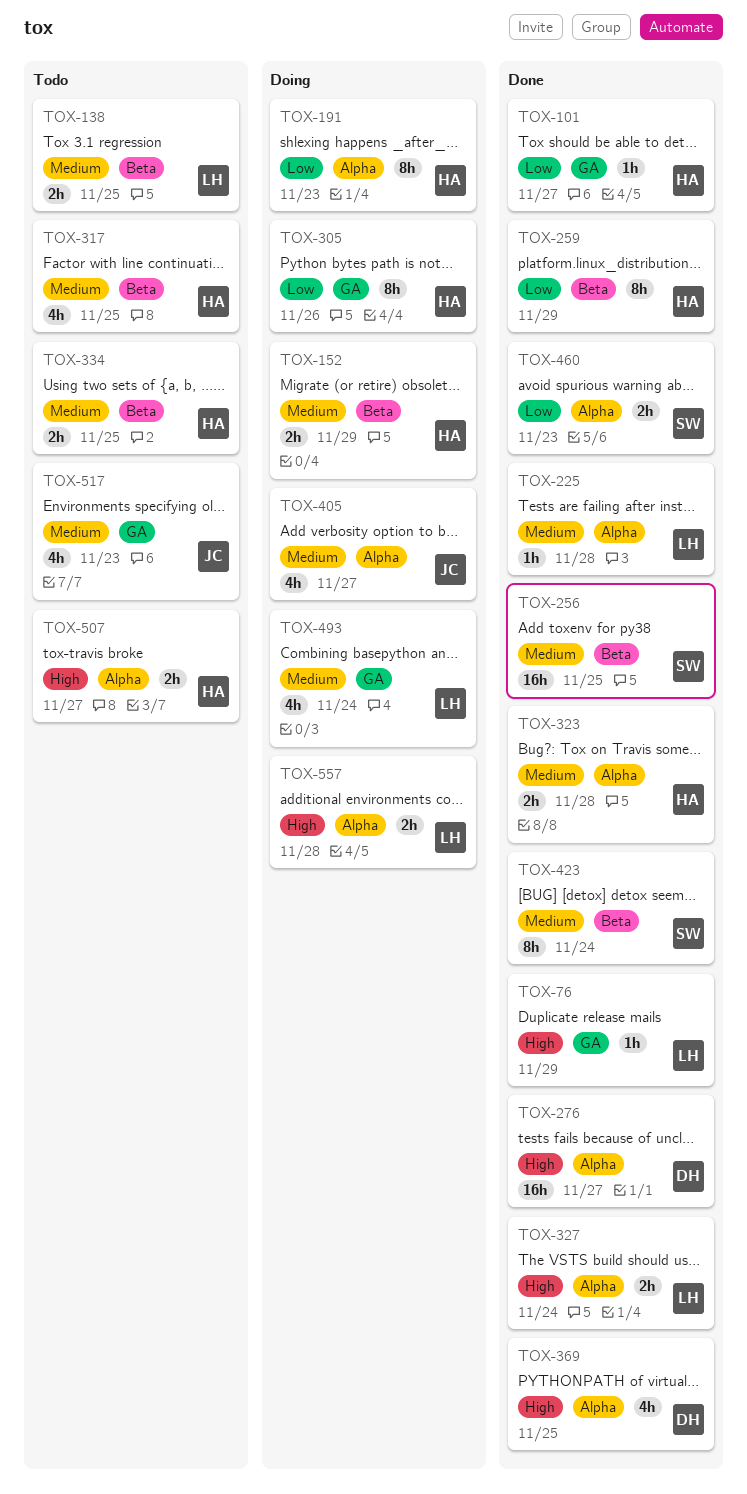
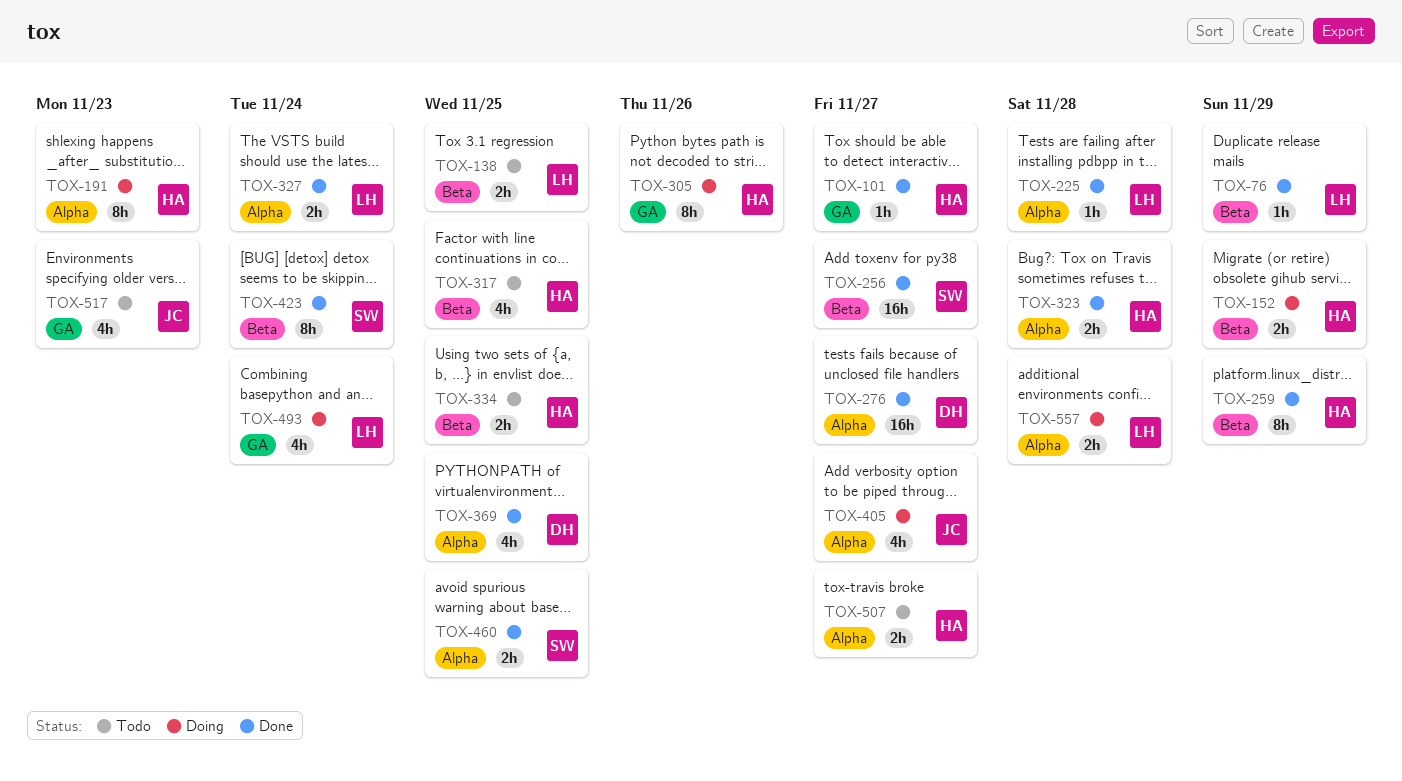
TOX-76, label: GA -> Beta
TOX-256, due: Nov 25 -> Nov 27
TOX-460, due: Nov 23 -> Nov 25

